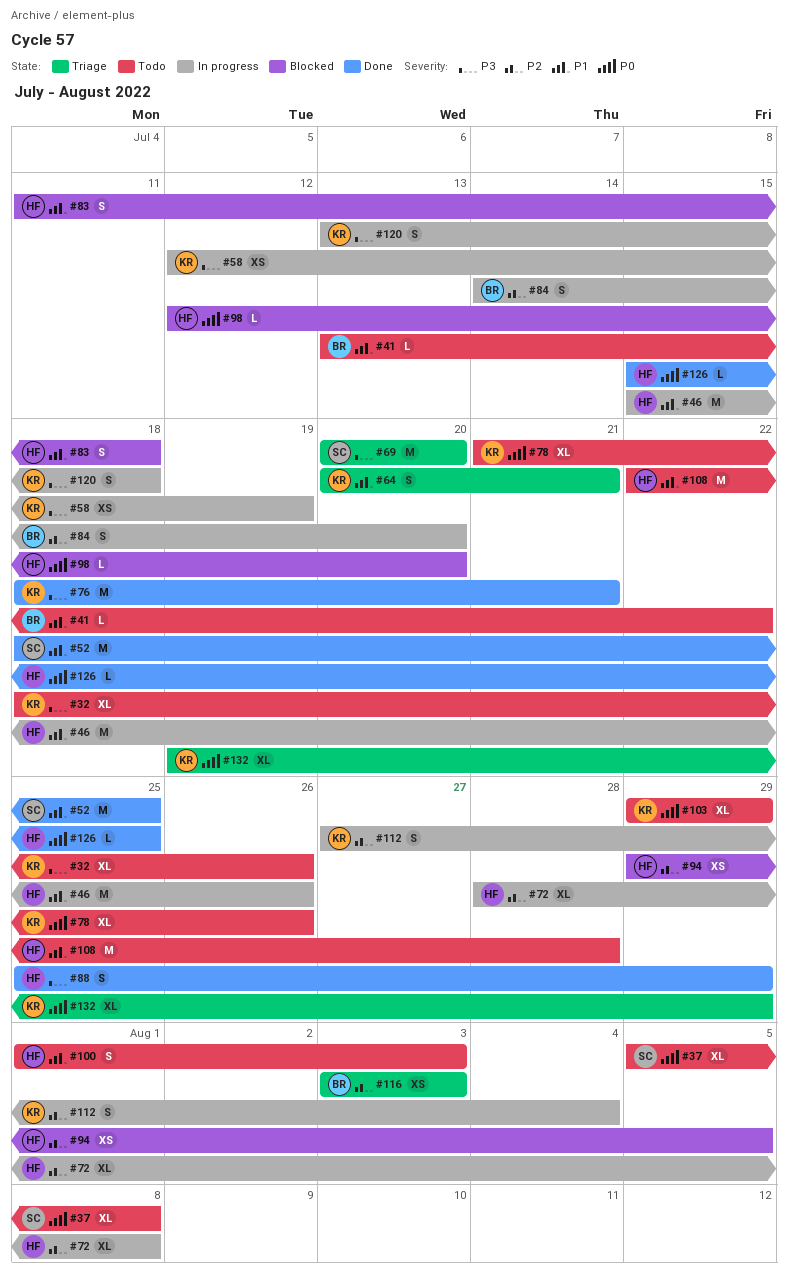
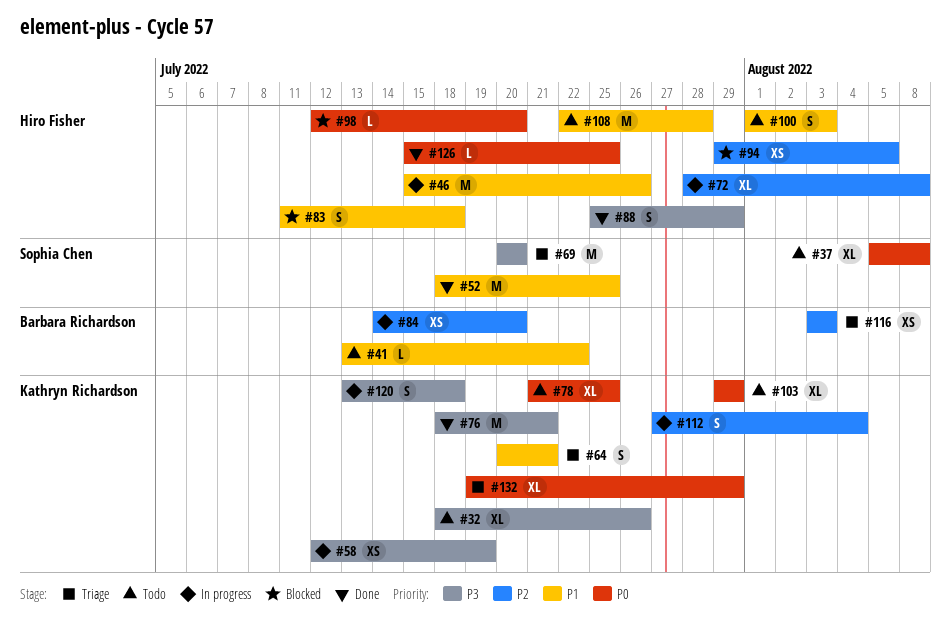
#78, due: Jul 26 -> Jul 25
#84, estimate: S -> XS

